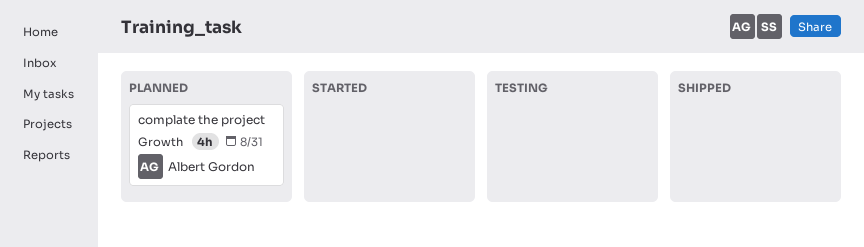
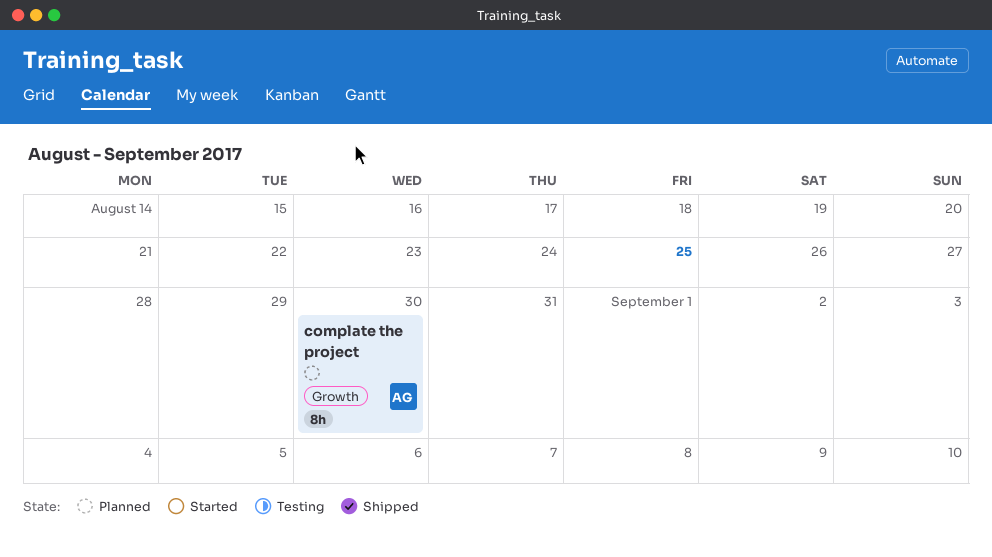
complate the project, estimate: 4h -> 8h
complate the project, due: Aug 31 -> Aug 30

